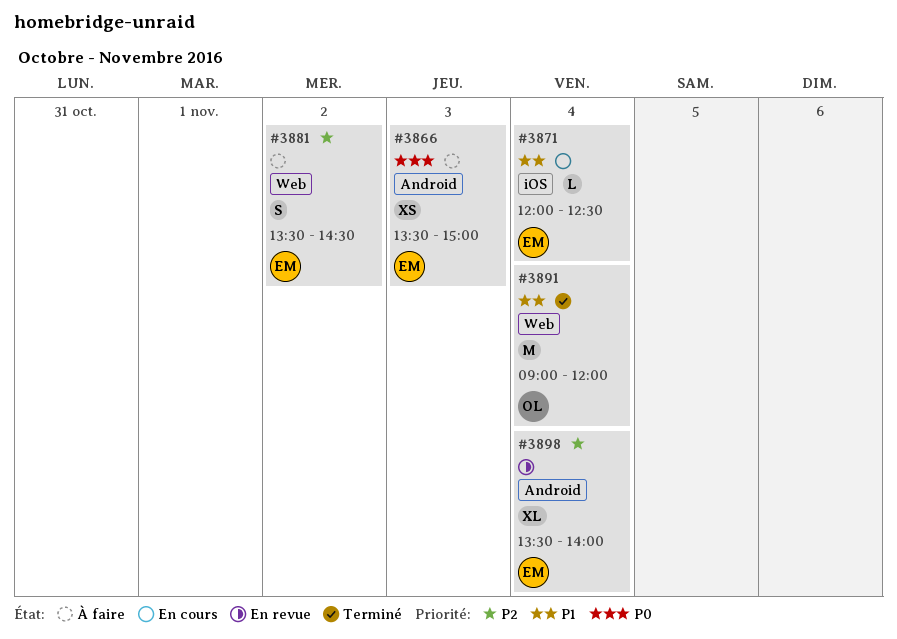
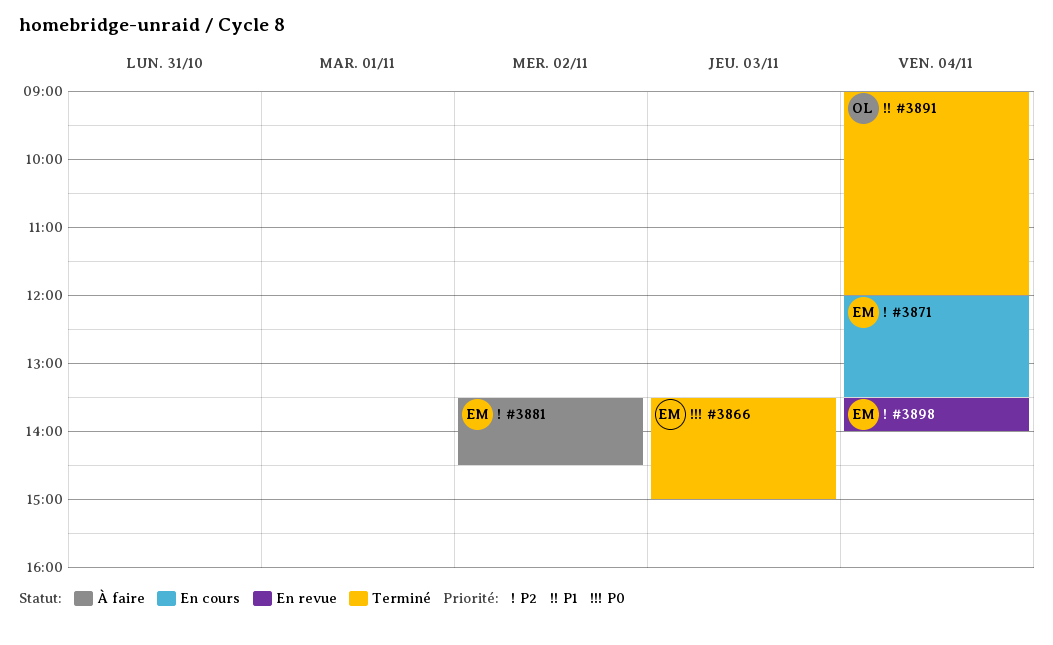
#3866, status: À faire -> Terminé
#3871, priority: P1 -> P2
#3871, ends: 12:30 -> 13:30

